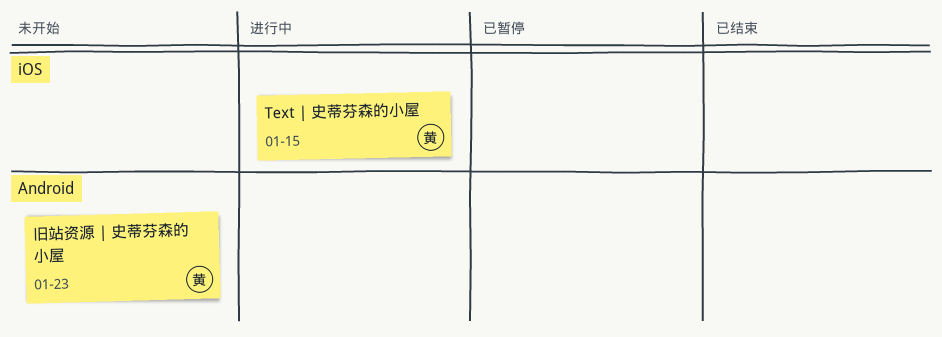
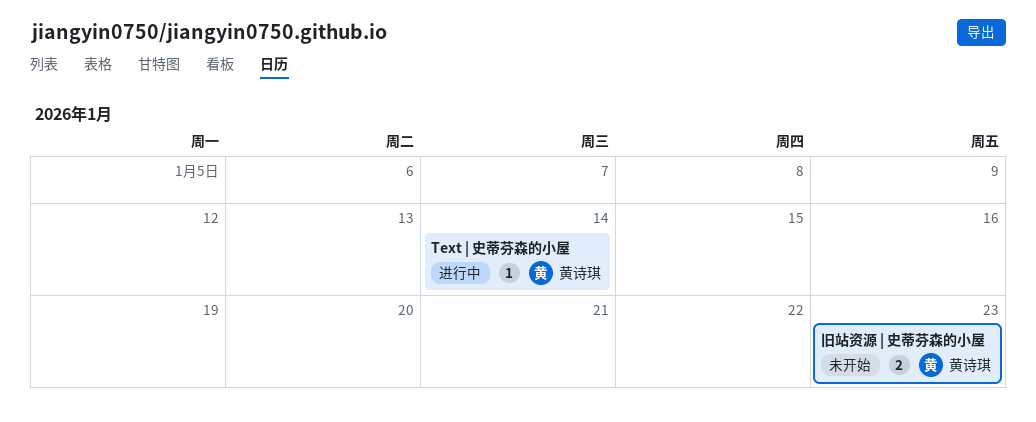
Text | 史蒂芬森的小屋, due: Jan 15 -> Jan 14

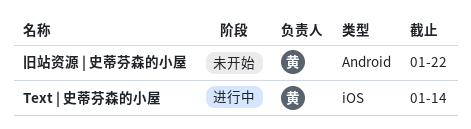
旧站资源 | 史蒂芬森的小屋, due: Jan 23 -> Jan 22

